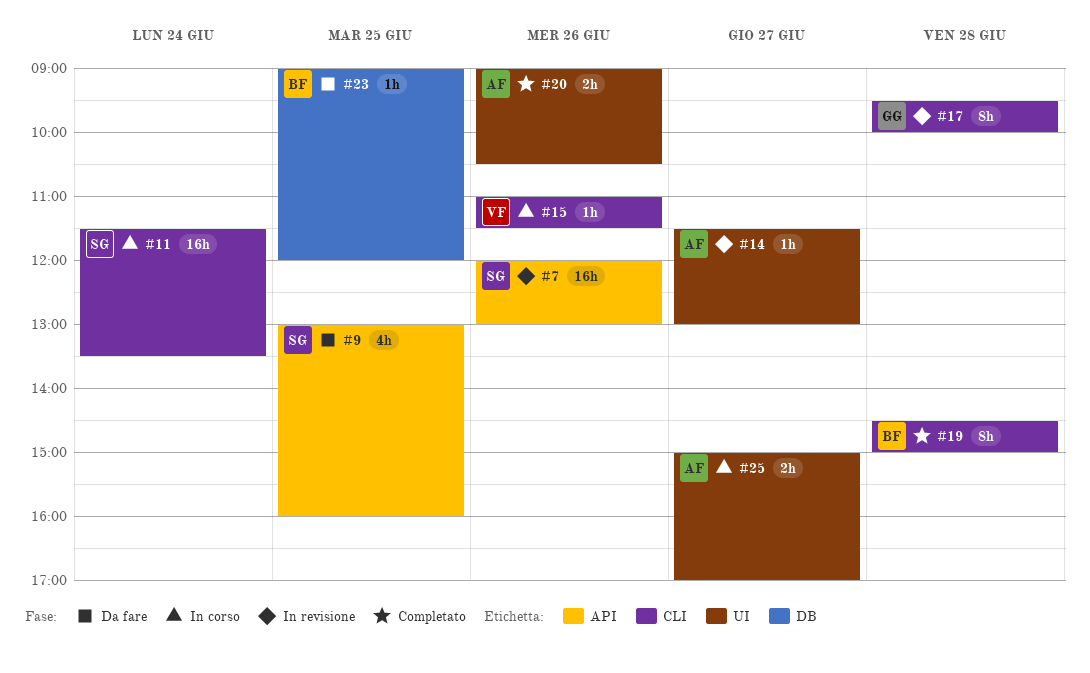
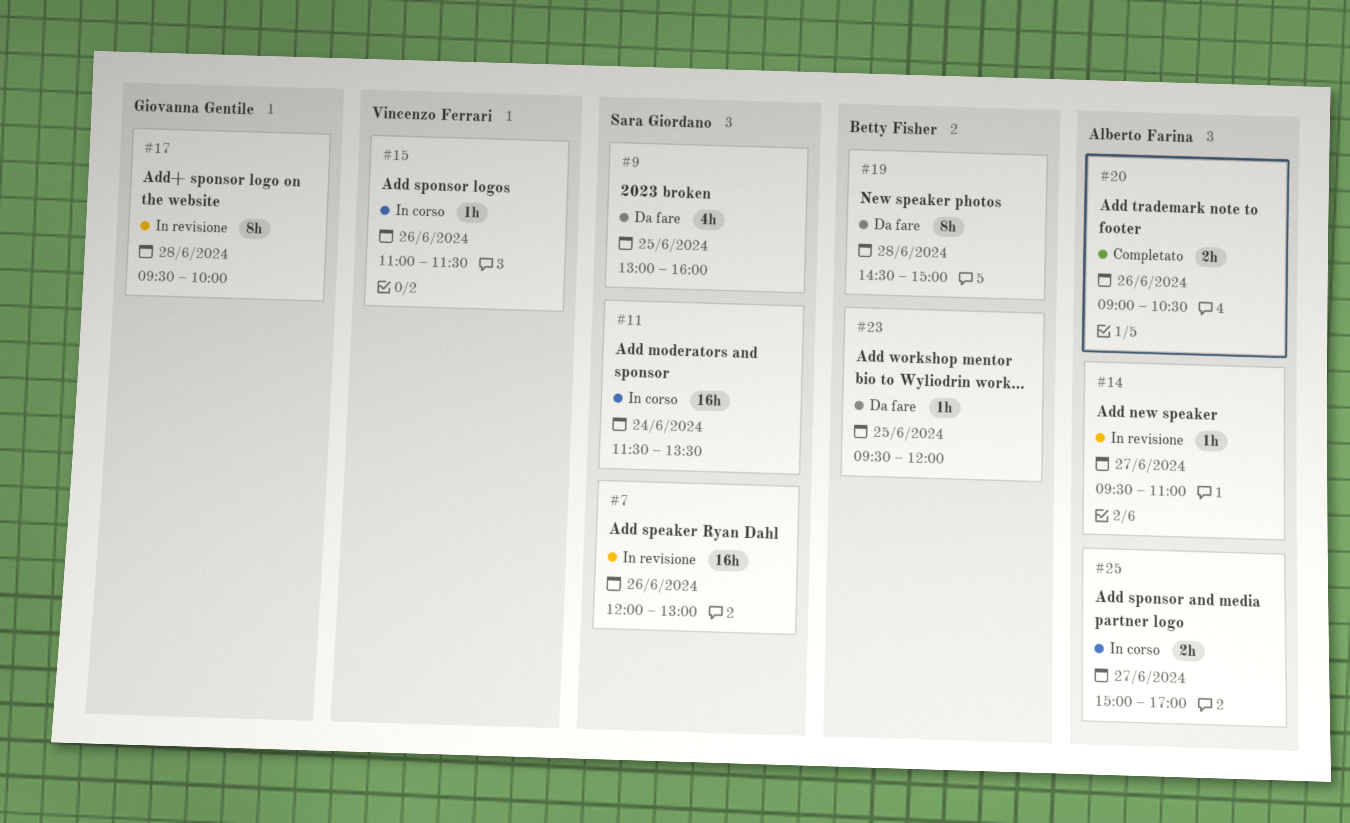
#14, begins: 11:30 -> 09:30
#14, ends: 13:00 -> 11:00
#19, status: Completato -> Da fare
#23, begins: 09:00 -> 09:30

